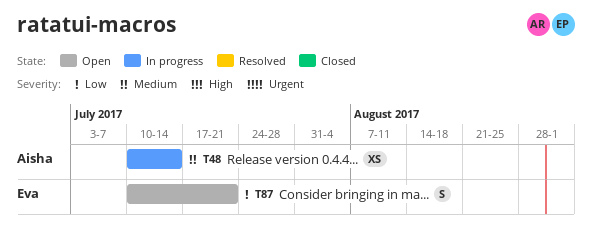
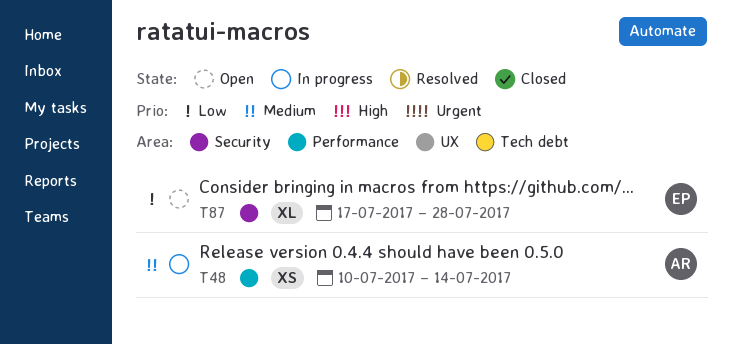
T87, estimate: S -> XL
T87, start: Jul 10 -> Jul 17
T87, due: Jul 21 -> Jul 28

